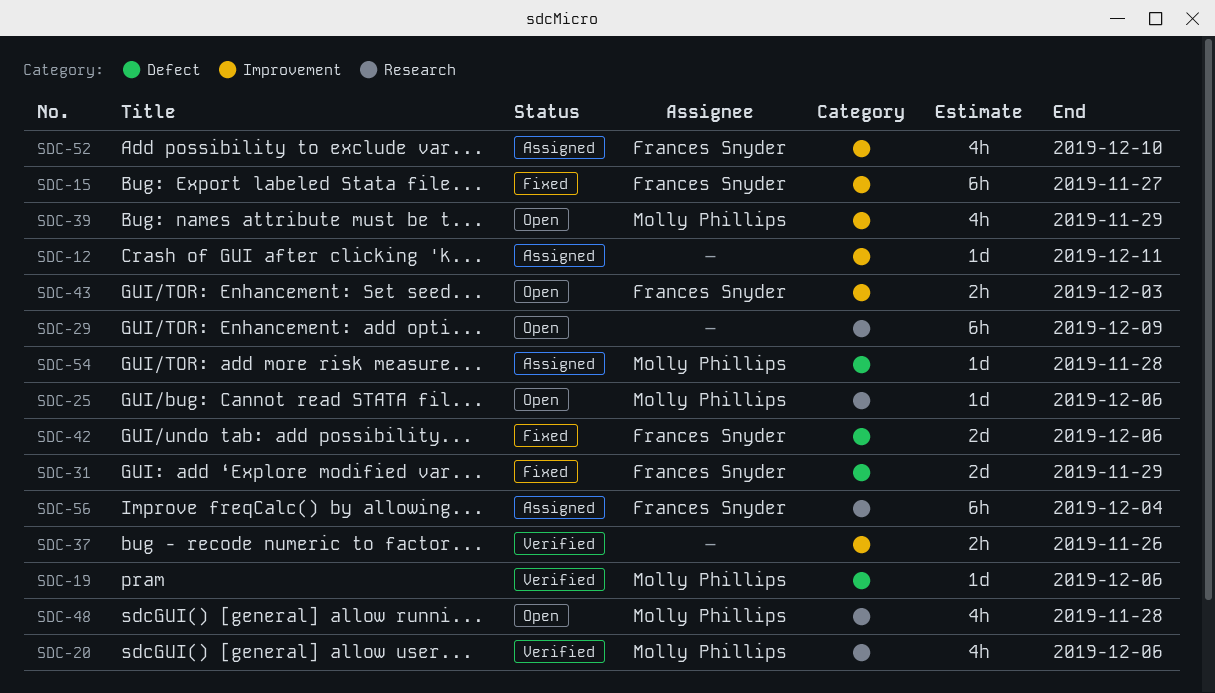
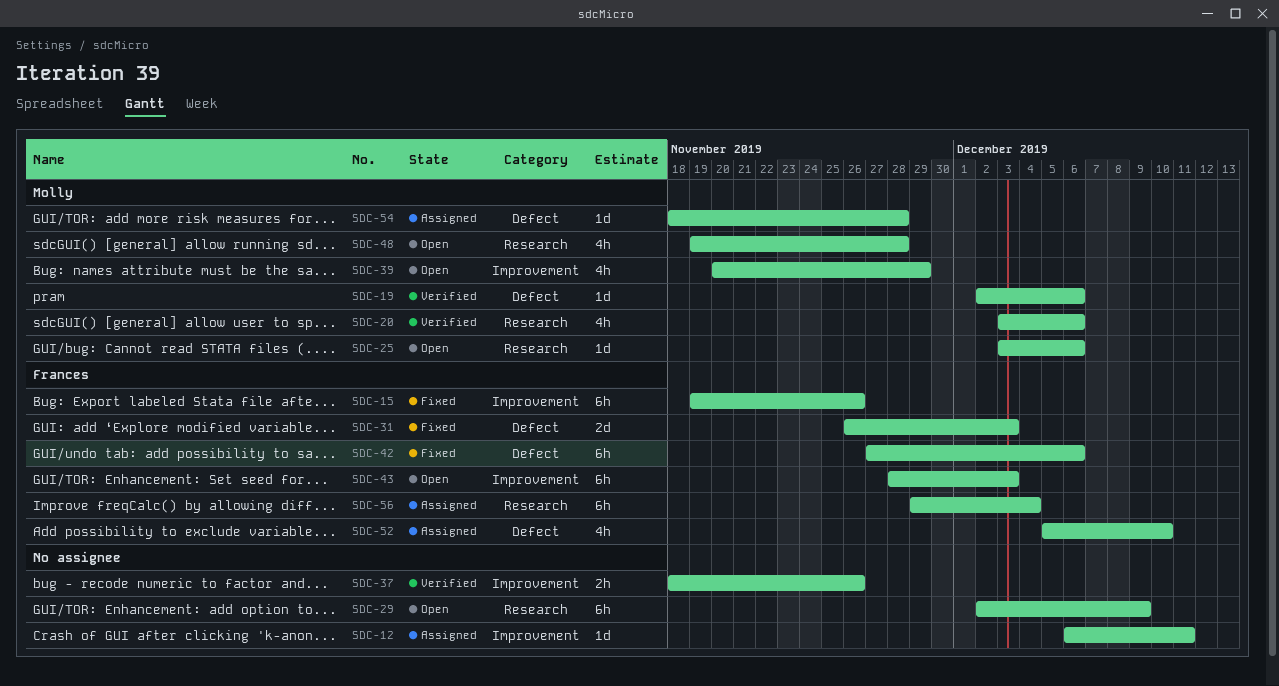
SDC-15, due: Nov 27 -> Nov 26
SDC-31, due: Nov 29 -> Dec 3
SDC-42, estimate: 2d -> 6h
SDC-43, estimate: 2h -> 6h
SDC-52, label: Improvement -> Defect

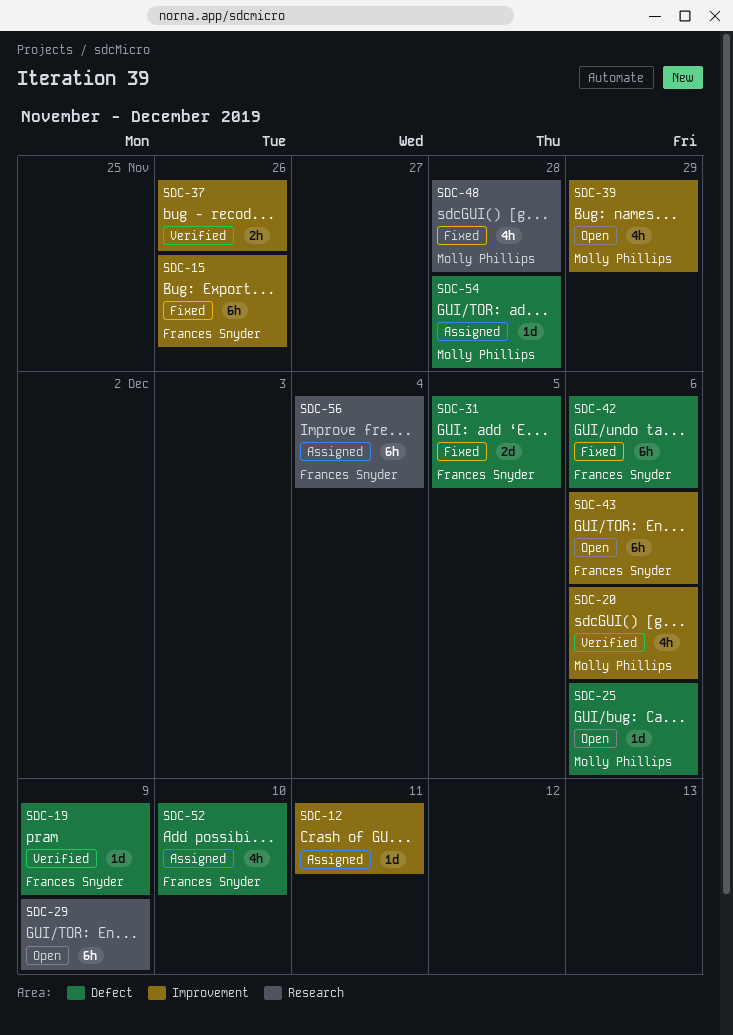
SDC-19, owner: Molly Phillips -> Frances Snyder
SDC-19, due: Dec 6 -> Dec 9
SDC-20, label: Research -> Improvement
SDC-25, label: Research -> Defect
SDC-31, due: Dec 3 -> Dec 5
SDC-43, due: Dec 3 -> Dec 6
SDC-48, status: Open -> Fixed

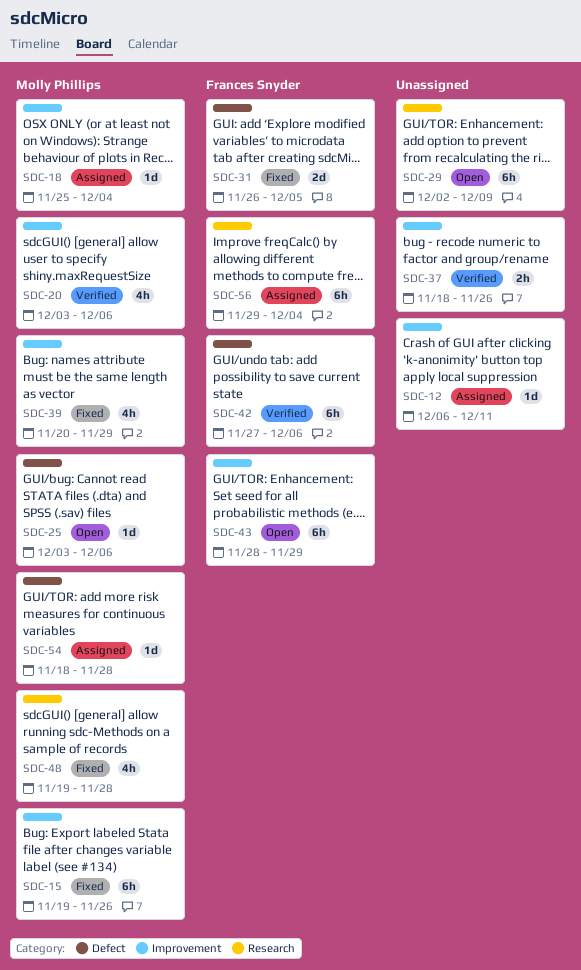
SDC-15, owner: Frances Snyder -> Molly Phillips
SDC-18: none -> present
SDC-19: present -> none
SDC-39, status: Open -> Fixed
SDC-42, status: Fixed -> Verified
SDC-43, due: Dec 6 -> Nov 29
SDC-52: present -> none

